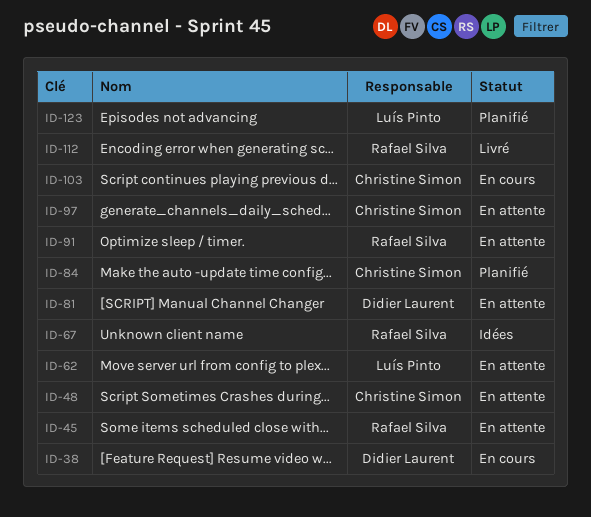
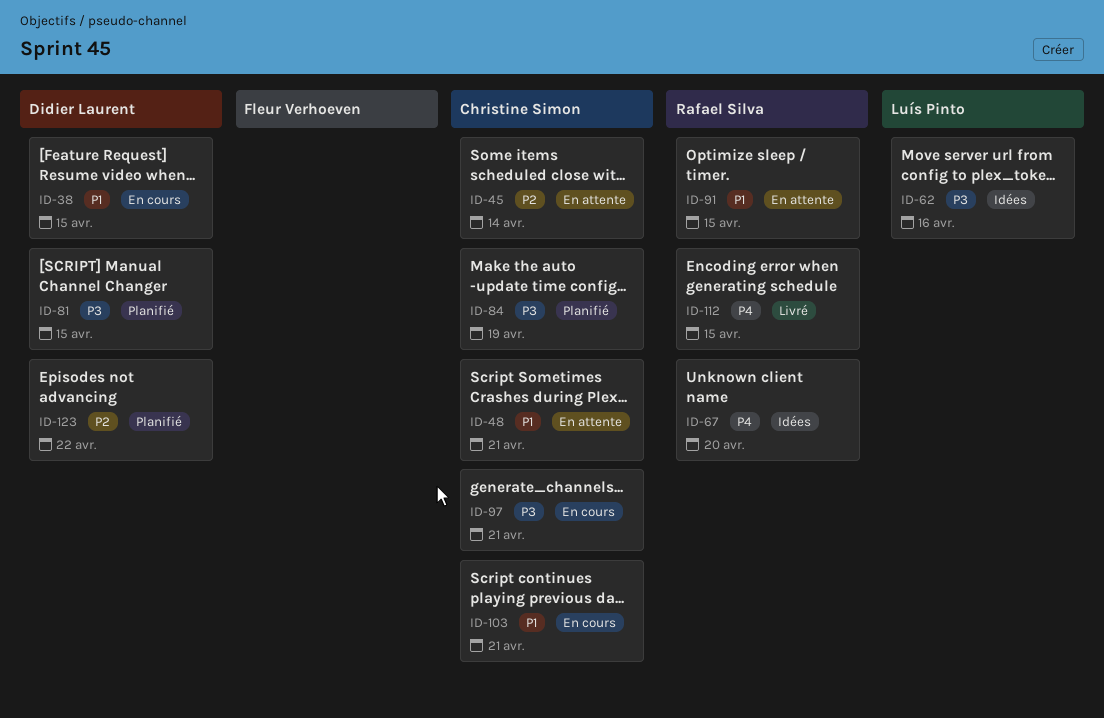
ID-45, owner: Rafael Silva -> Christine Simon
ID-62, status: En attente -> Idées
ID-81, status: En attente -> Planifié
ID-97, status: En attente -> En cours
ID-123, owner: Luís Pinto -> Didier Laurent

